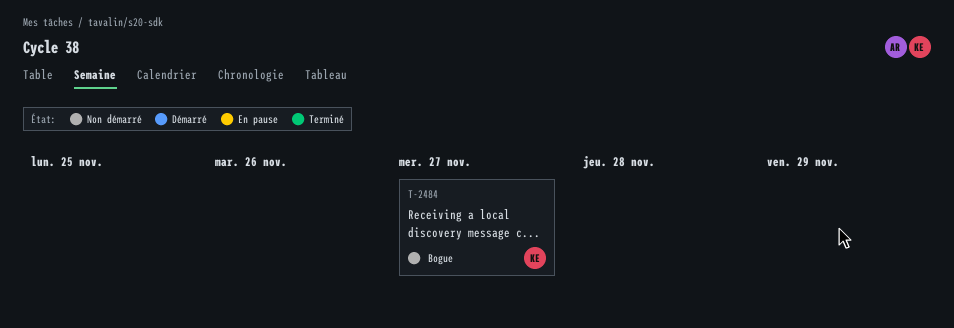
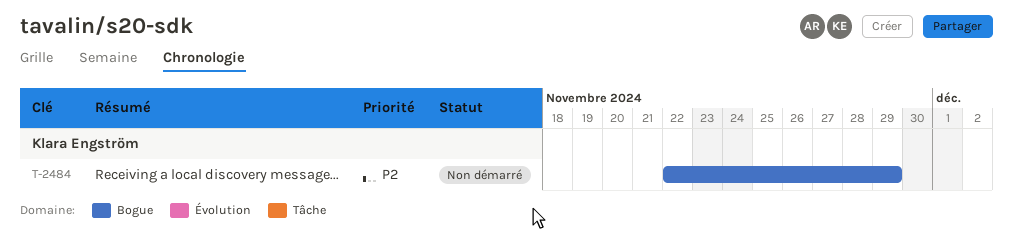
T-2484, due: Nov 27 -> Nov 29

